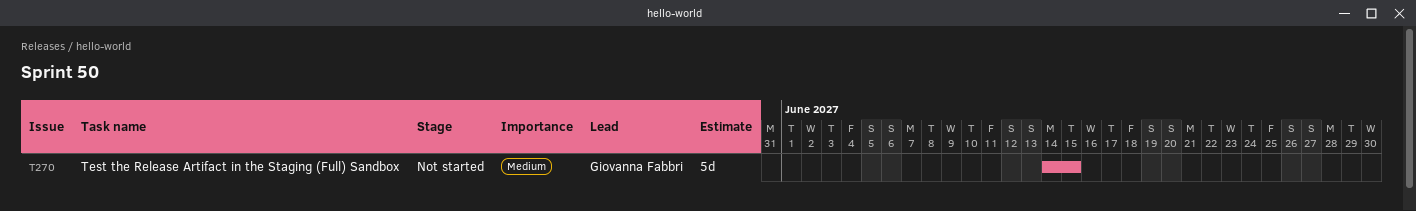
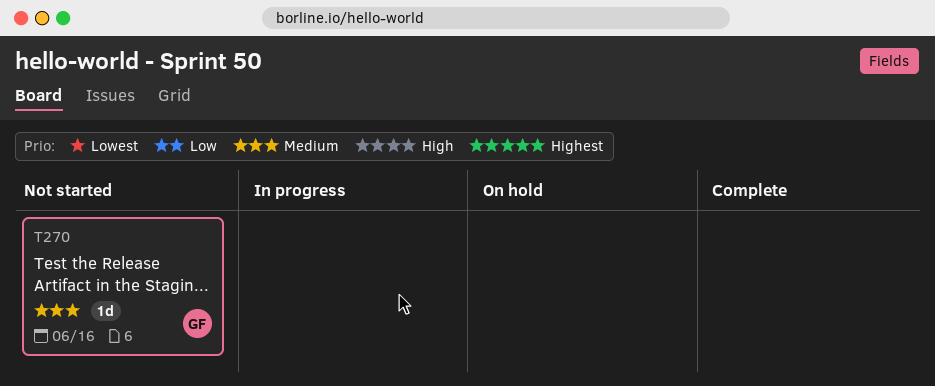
T270, estimate: 5d -> 1d
T270, due: Jun 15 -> Jun 16

